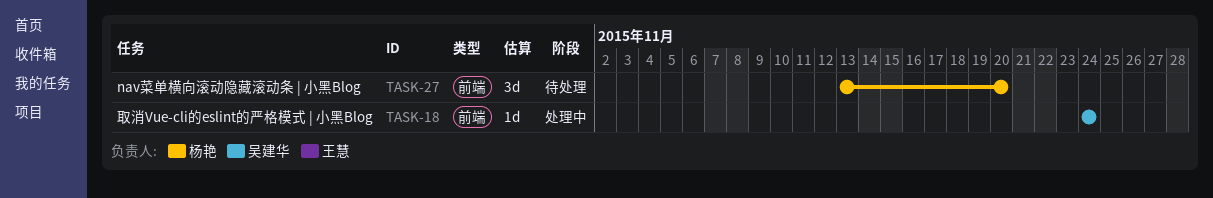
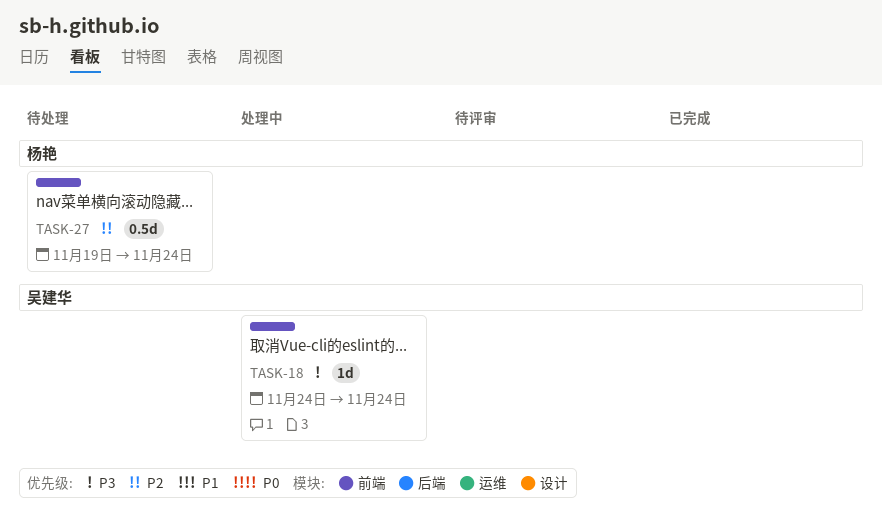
TASK-27, estimate: 3d -> 0.5d
TASK-27, start: Nov 13 -> Nov 19
TASK-27, due: Nov 20 -> Nov 24

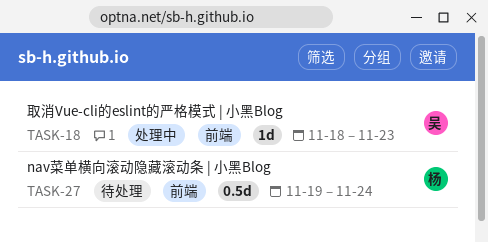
TASK-18, start: Nov 24 -> Nov 18
TASK-18, due: Nov 24 -> Nov 23

